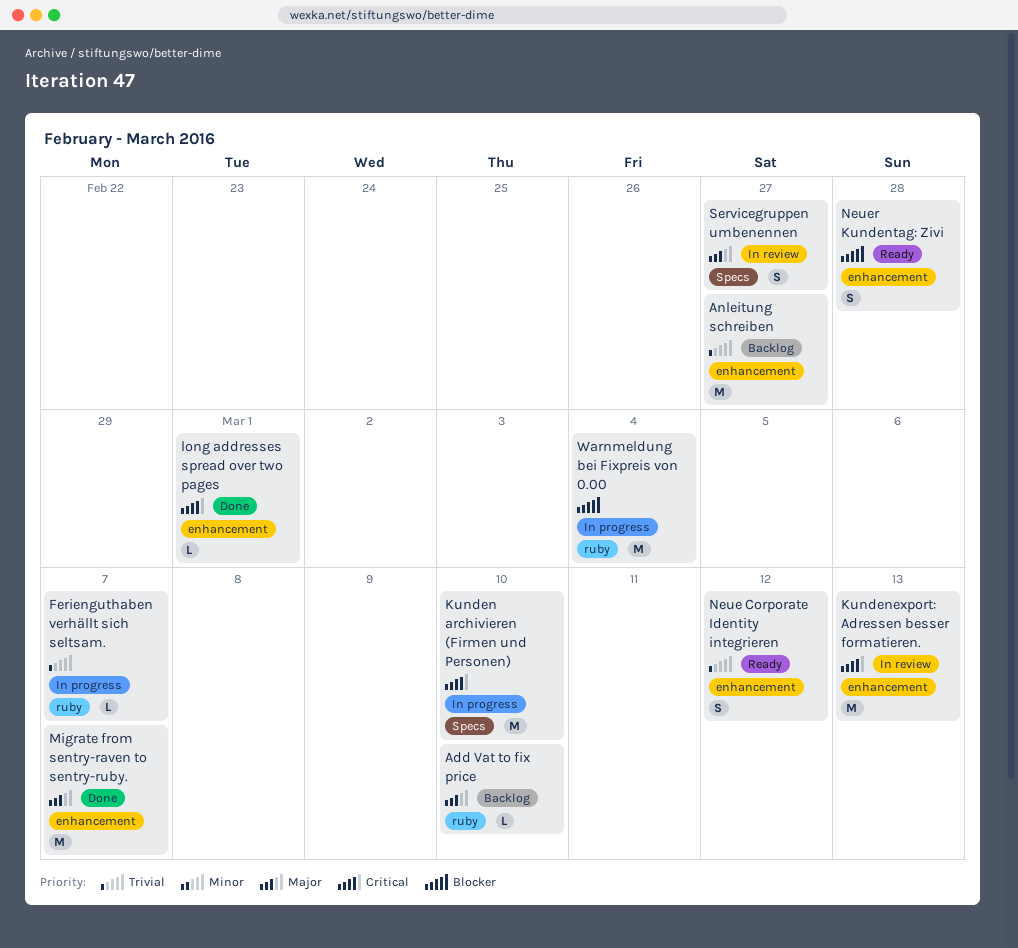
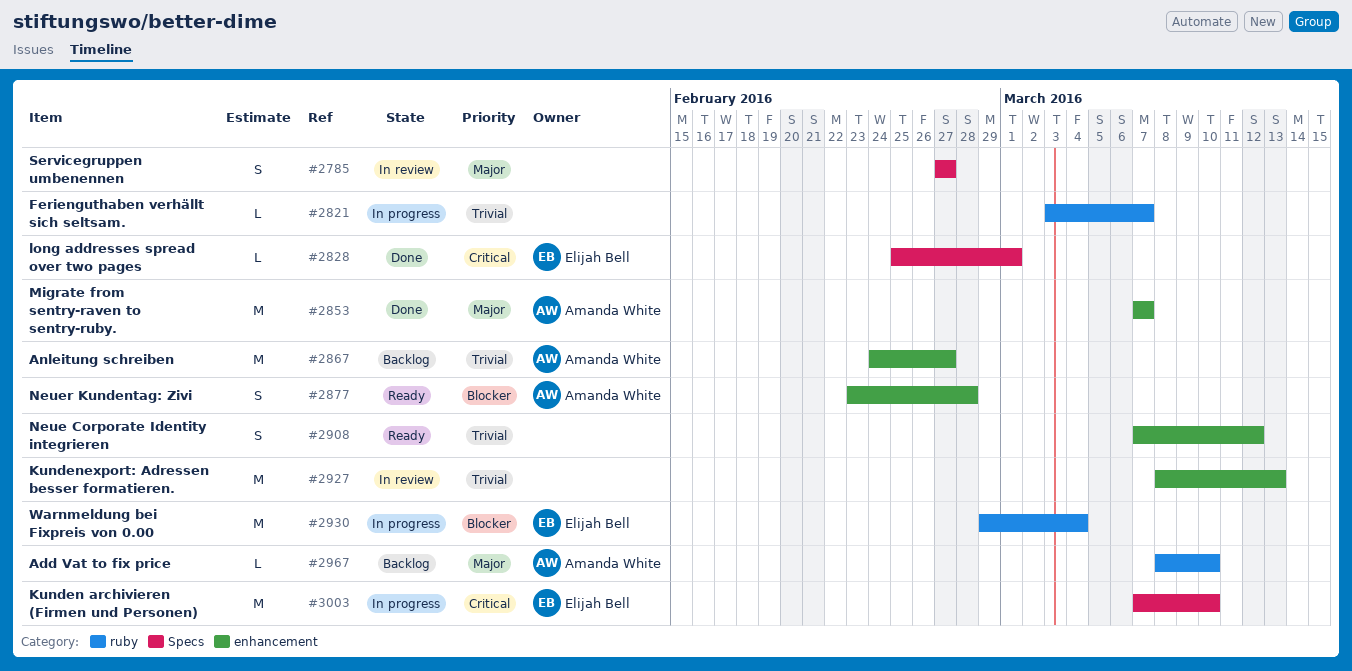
Kundenexport: Adressen besser formatieren., priority: Critical -> Trivial
long addresses spread over two pages, label: enhancement -> Specs

